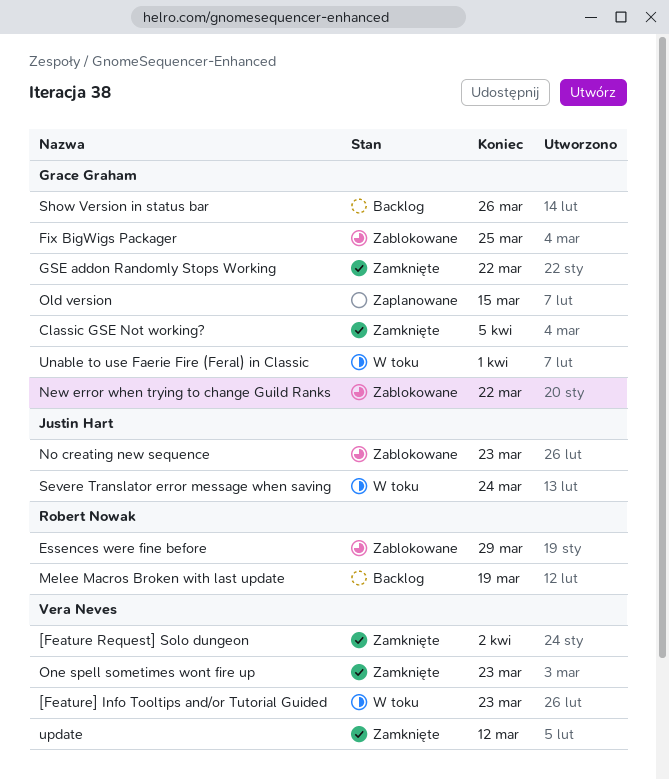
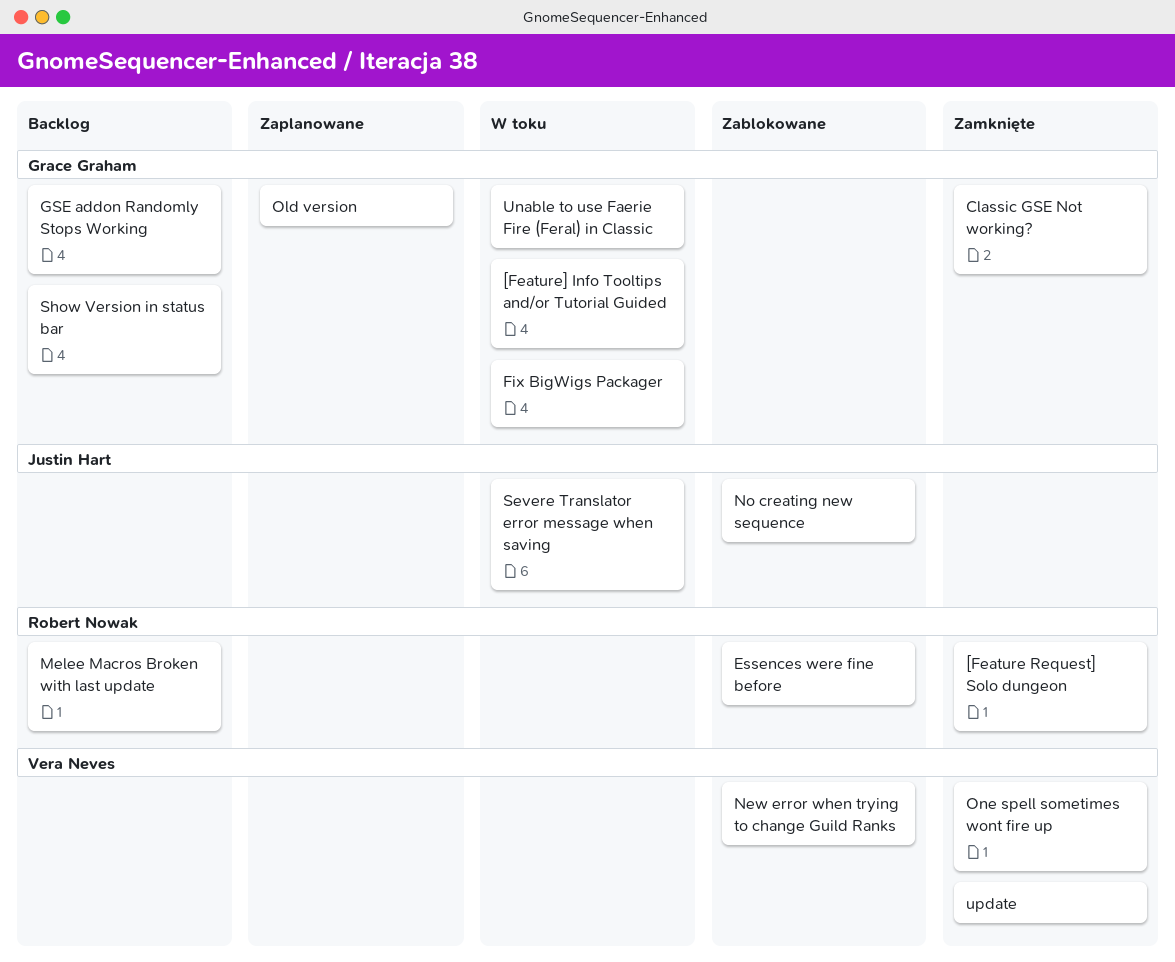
[Feature Request] Solo dungeon, owner: Vera Neves -> Robert Nowak
[Feature] Info Tooltips and/or Tutorial Guided, owner: Vera Neves -> Grace Graham
Fix BigWigs Packager, status: Zablokowane -> W toku
GSE addon Randomly Stops Working, status: Zamknięte -> Backlog
New error when trying to change Guild Ranks, owner: Grace Graham -> Vera Neves

